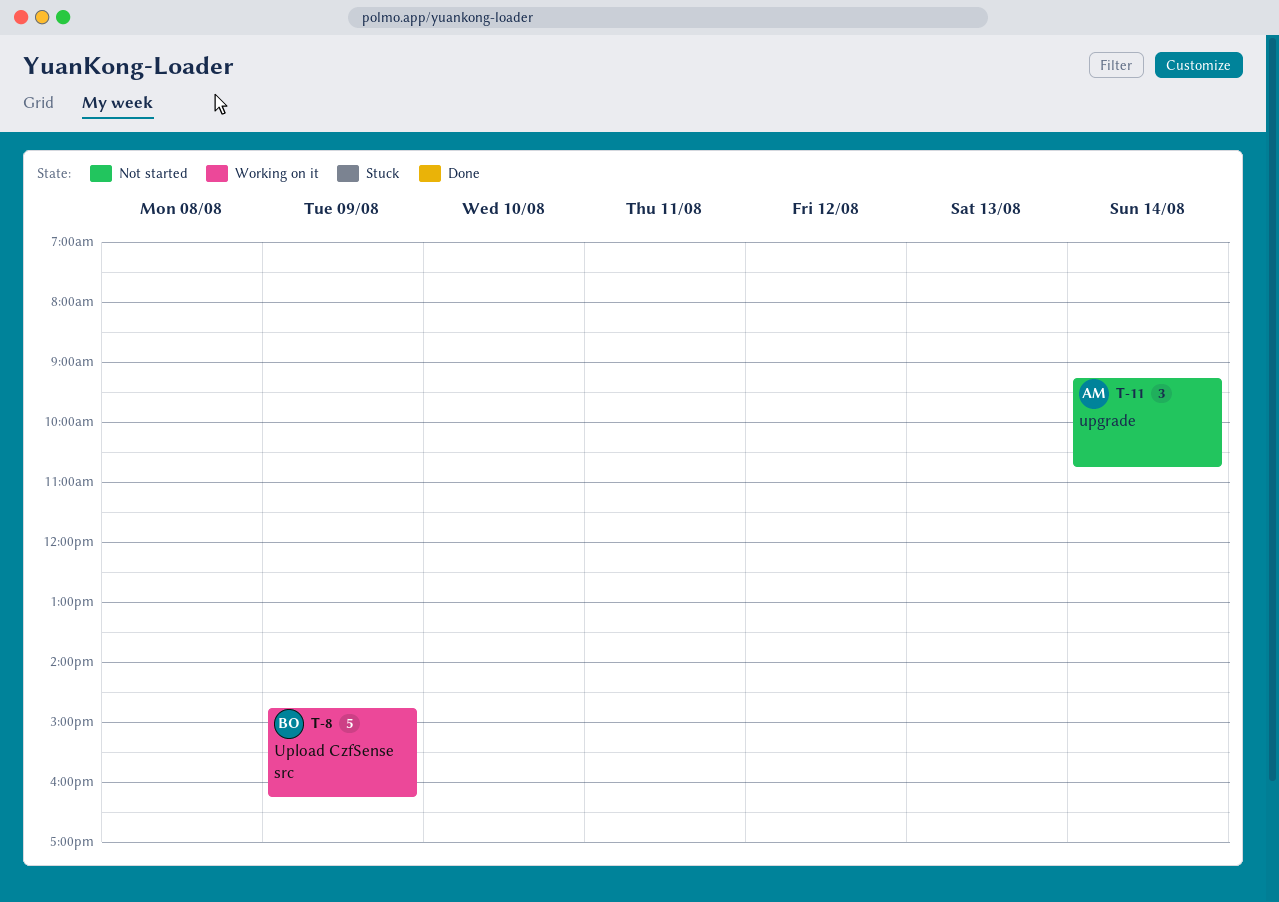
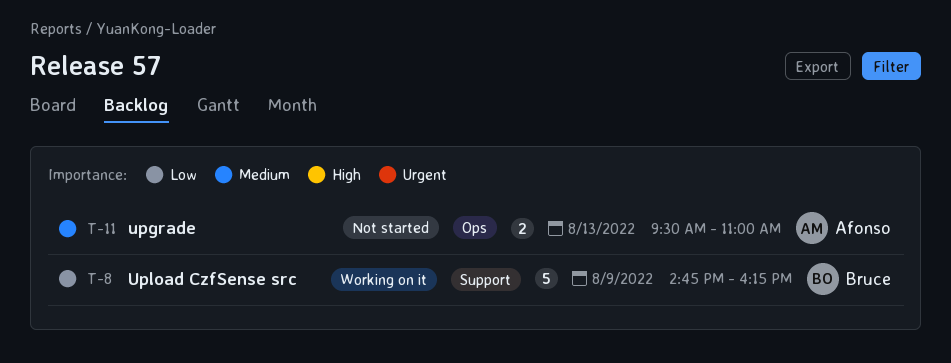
T-11, estimate: 3 -> 2
T-11, day: Aug 14 -> Aug 13
T-11, begins: 09:15 -> 09:30
T-11, ends: 10:45 -> 11:00

